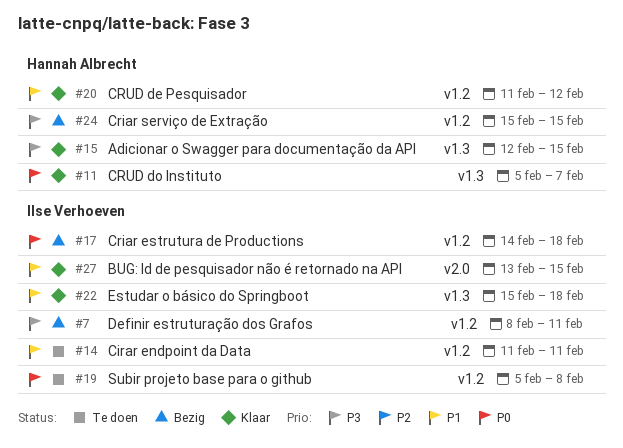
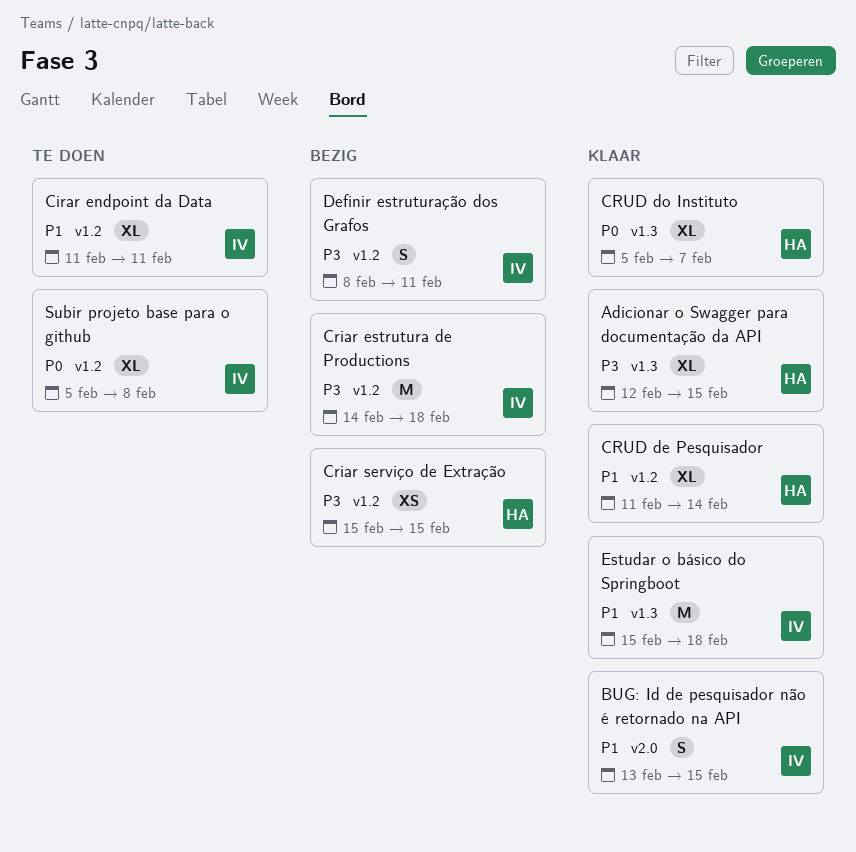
Criar estrutura de Productions, priority: P0 -> P3
CRUD de Pesquisador, due: Feb 12 -> Feb 14

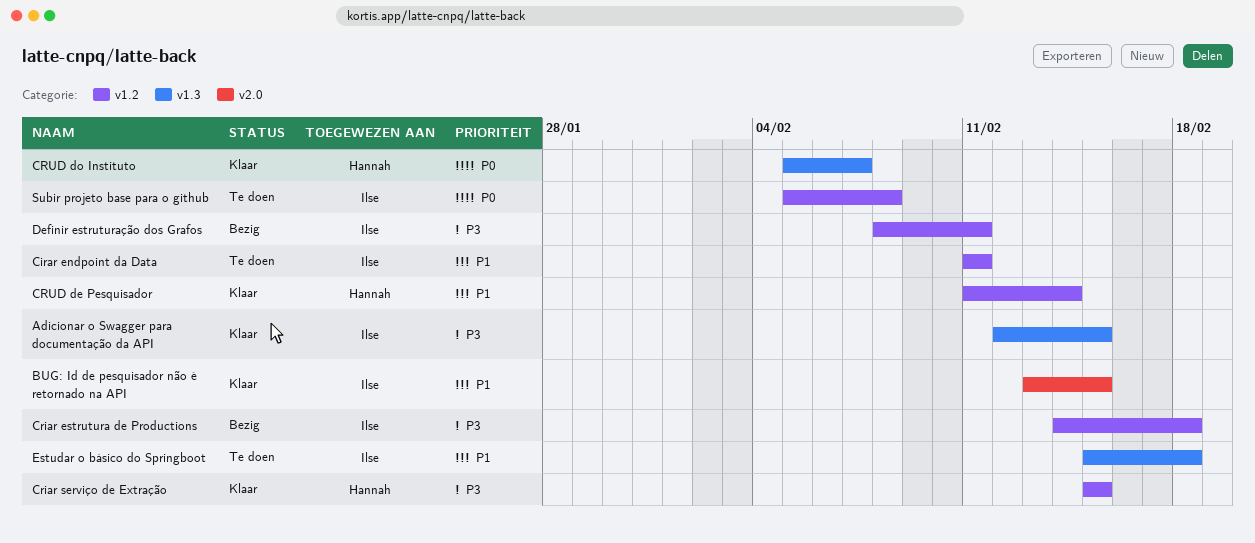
Adicionar o Swagger para documentação da API, owner: Hannah -> Ilse
Criar serviço de Extração, status: Bezig -> Klaar
Estudar o básico do Springboot, status: Klaar -> Te doen

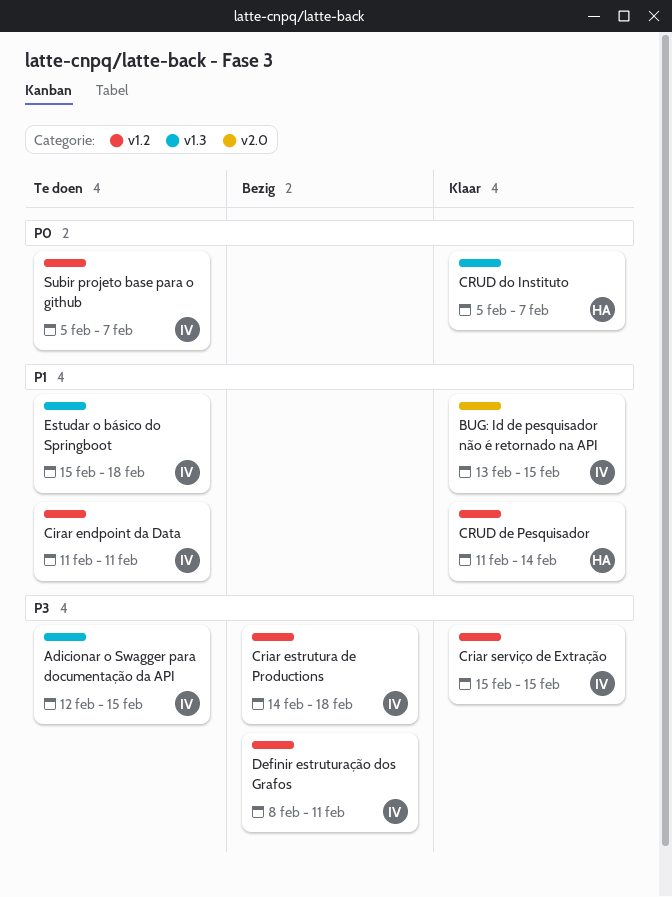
Adicionar o Swagger para documentação da API, status: Klaar -> Te doen
Criar serviço de Extração, owner: Hannah -> Ilse
Subir projeto base para o github, due: Feb 8 -> Feb 7

